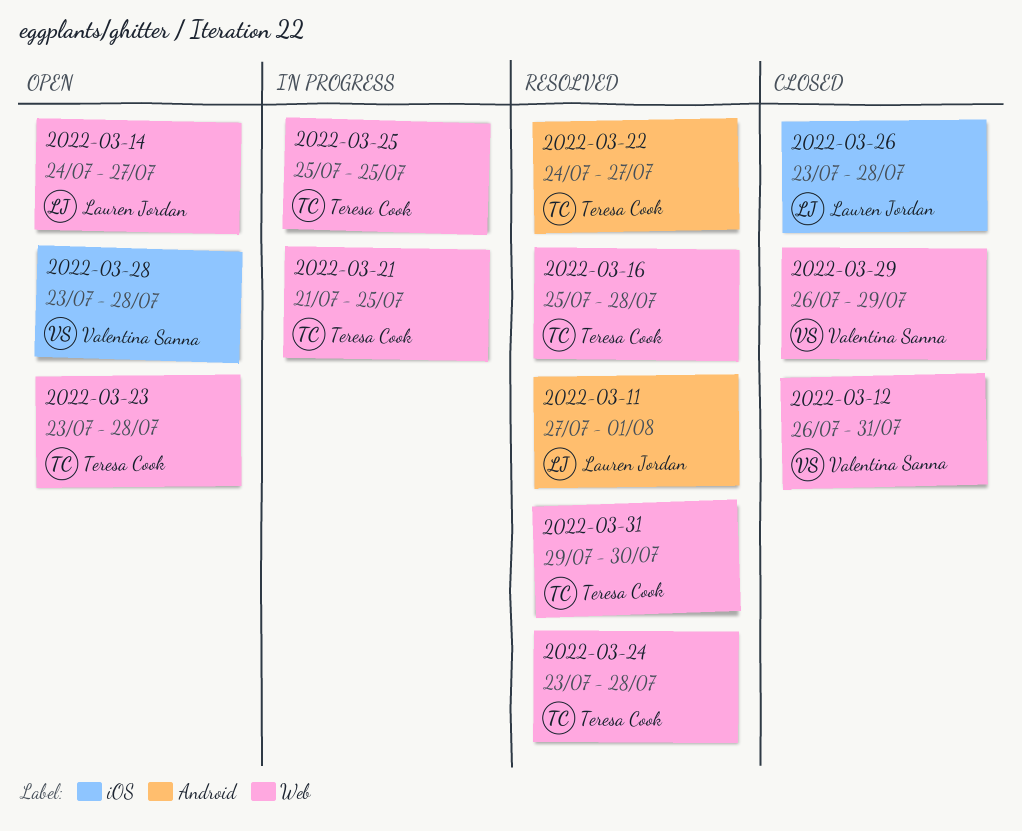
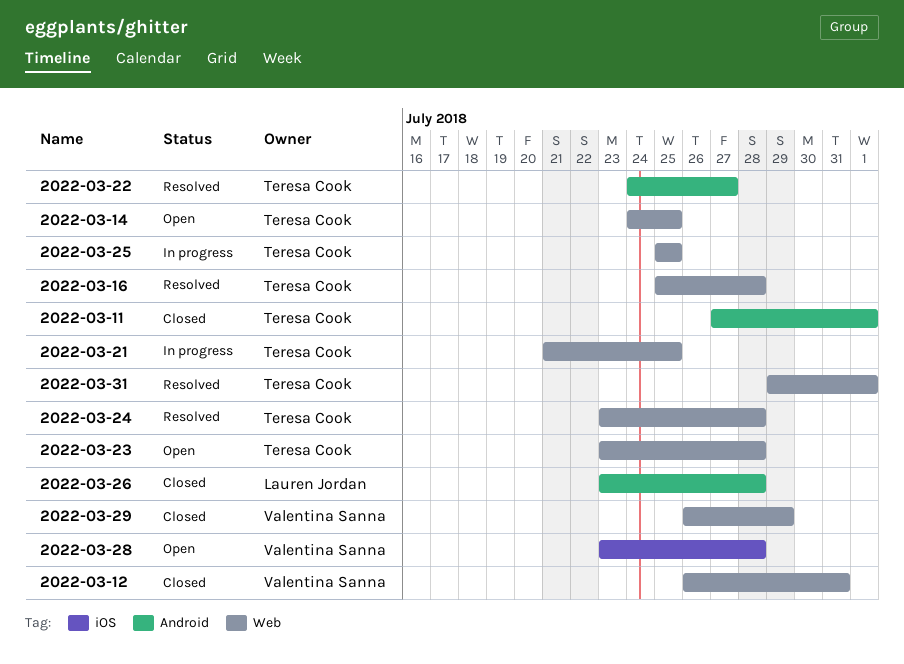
2022-03-11, status: Resolved -> Closed
2022-03-11, owner: Lauren Jordan -> Teresa Cook
2022-03-14, owner: Lauren Jordan -> Teresa Cook
2022-03-14, due: Jul 27 -> Jul 25
2022-03-26, label: iOS -> Android
2022-03-31, due: Jul 30 -> Aug 1

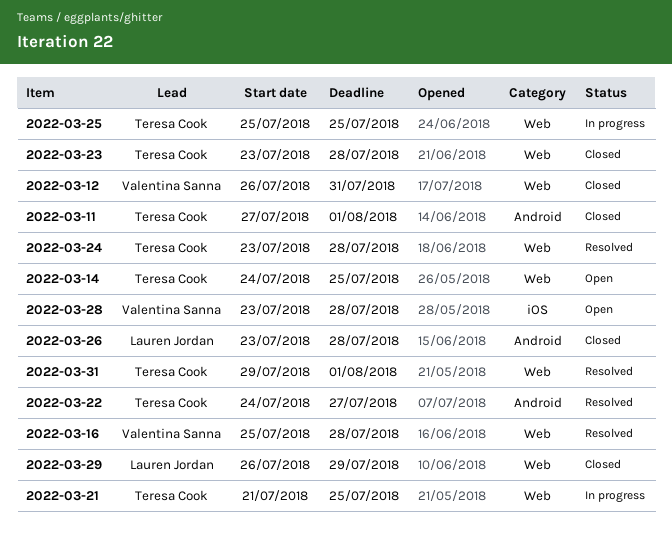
2022-03-16, owner: Teresa Cook -> Valentina Sanna
2022-03-23, status: Open -> Closed
2022-03-29, owner: Valentina Sanna -> Lauren Jordan

